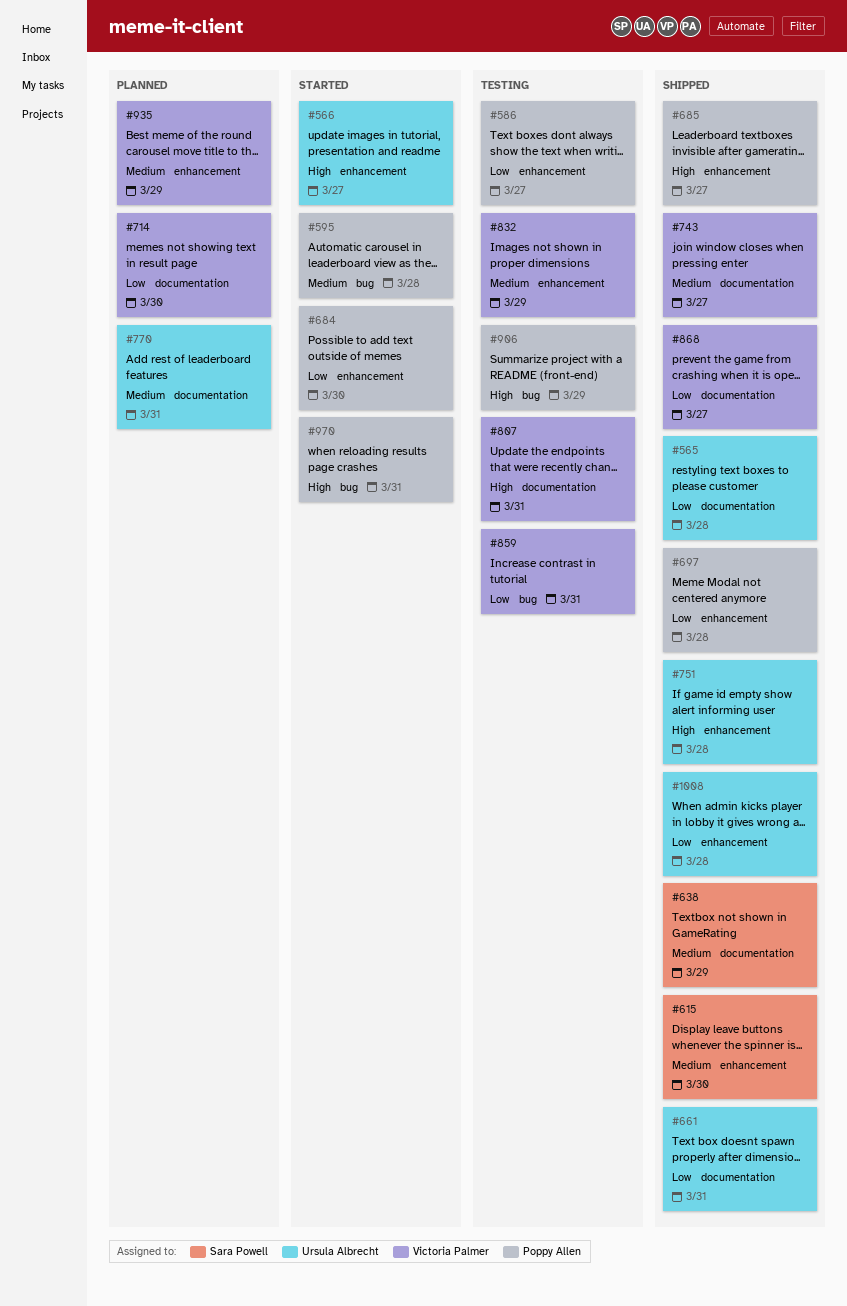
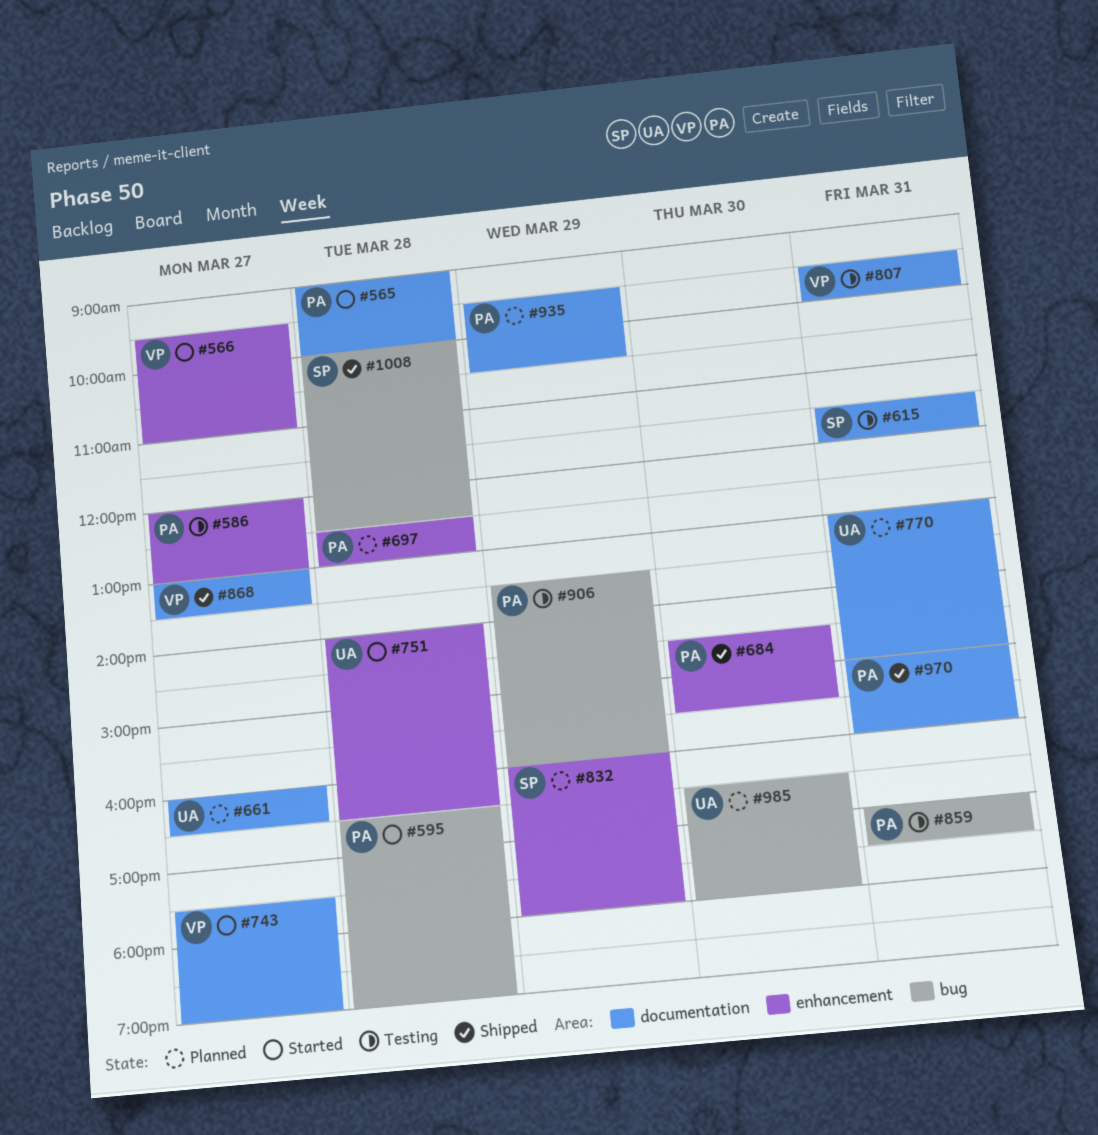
#565, status: Shipped -> Started
#565, owner: Ursula Albrecht -> Poppy Allen
#566, owner: Ursula Albrecht -> Victoria Palmer
#615, status: Shipped -> Testing
#615, label: enhancement -> documentation
#615, day: Mar 30 -> Mar 31
#638: present -> none
#661, status: Shipped -> Planned
#661, day: Mar 31 -> Mar 27
#684, status: Started -> Shipped
#685: present -> none
#697, status: Shipped -> Planned
#714: present -> none
#743, status: Shipped -> Started
#751, status: Shipped -> Started
#832, status: Testing -> Planned
#832, owner: Victoria Palmer -> Sara Powell
#859, owner: Victoria Palmer -> Poppy Allen
#935, owner: Victoria Palmer -> Poppy Allen
#935, label: enhancement -> documentation
#970, status: Started -> Shipped
#970, label: bug -> documentation
#985: none -> present
#1008, owner: Ursula Albrecht -> Sara Powell
#1008, label: enhancement -> bug

